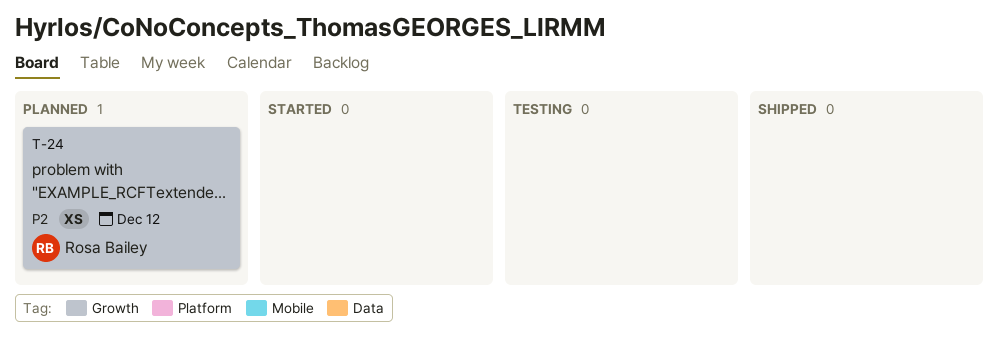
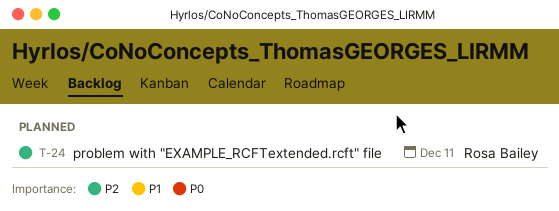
T-24, due: Dec 12 -> Dec 11

